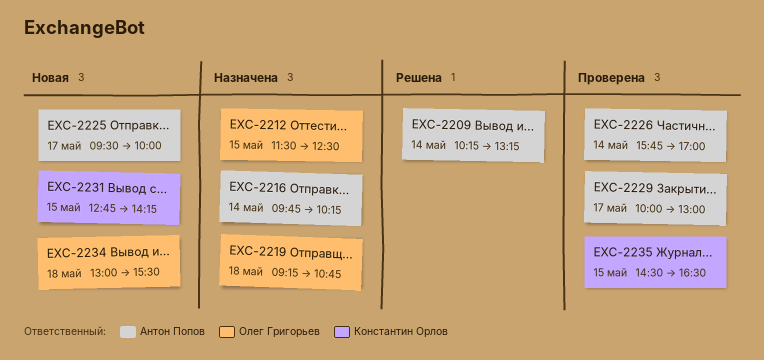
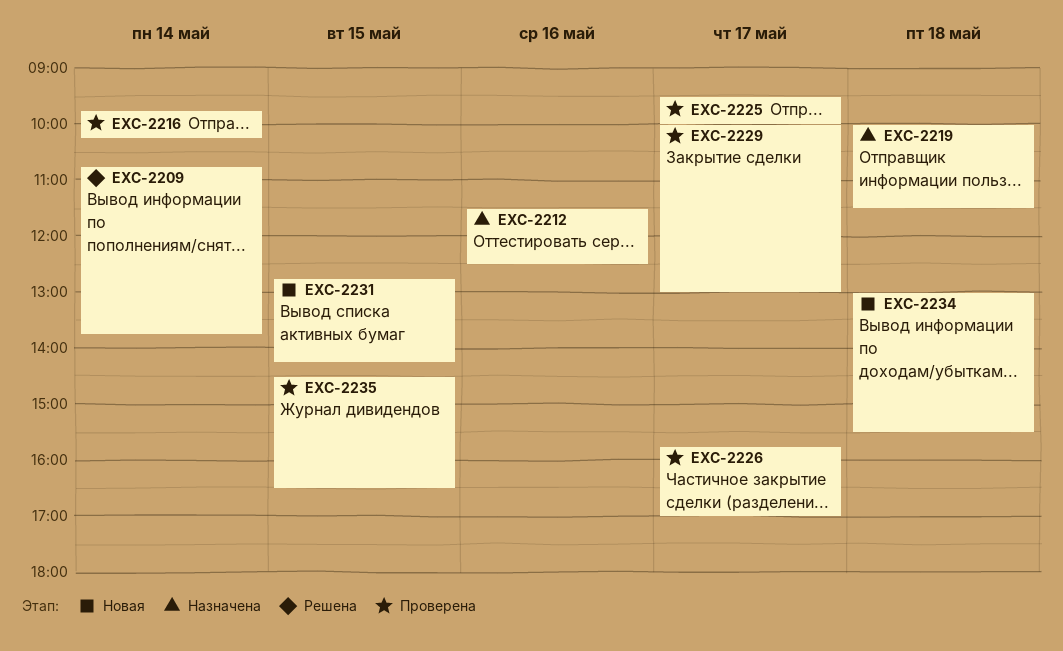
EXC-2209, begins: 10:15 -> 10:45
EXC-2209, ends: 13:15 -> 13:45
EXC-2212, day: May 15 -> May 16
EXC-2216, status: Назначена -> Проверена
EXC-2219, begins: 09:15 -> 10:00
EXC-2219, ends: 10:45 -> 11:30
EXC-2225, status: Новая -> Проверена
EXC-2226, day: May 14 -> May 17

